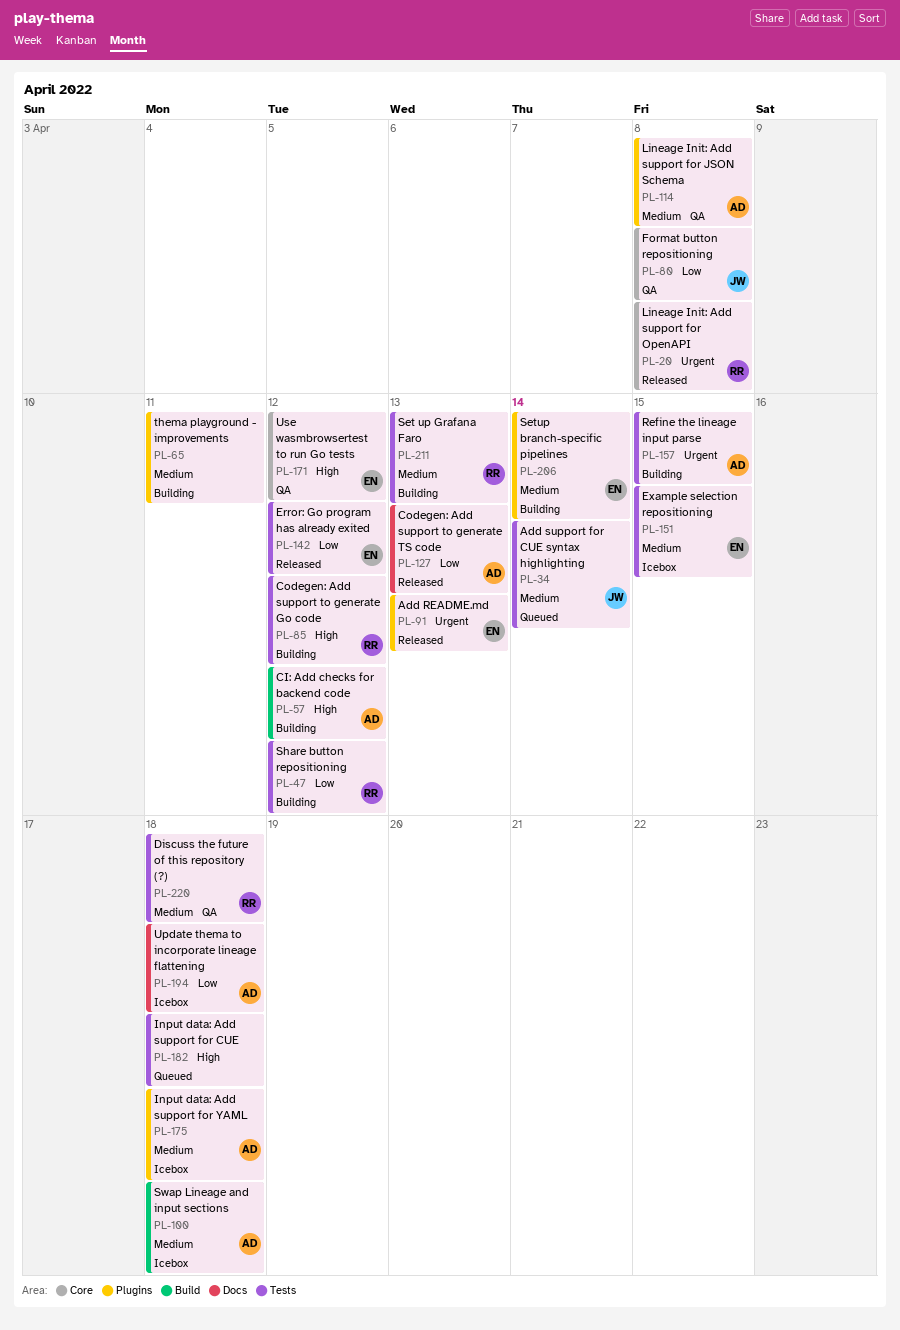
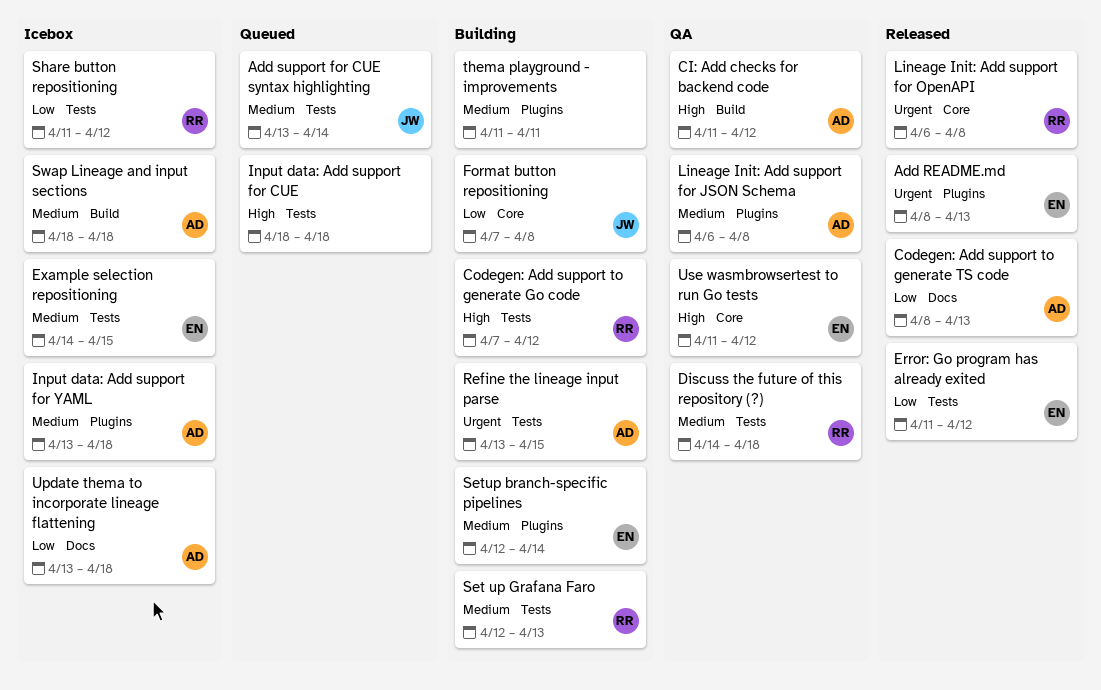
CI: Add checks for backend code, status: Building -> QA
Format button repositioning, status: QA -> Building
Share button repositioning, status: Building -> Icebox

